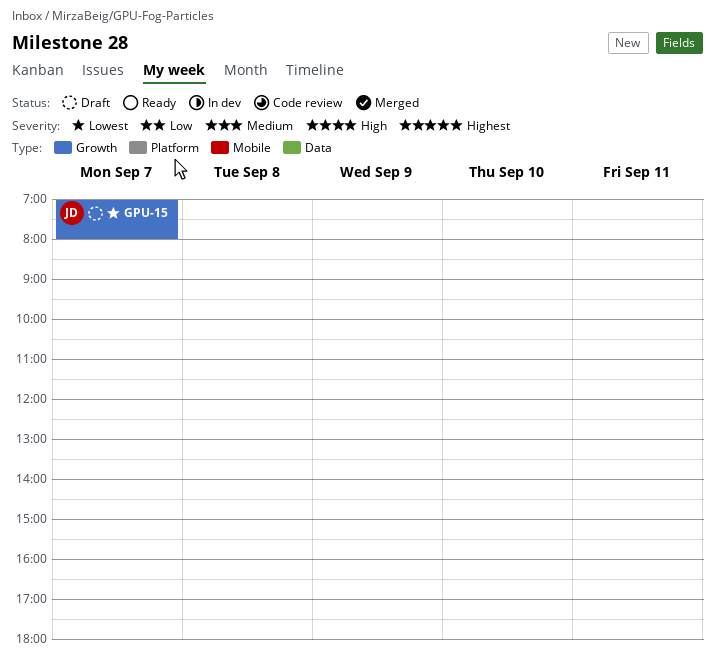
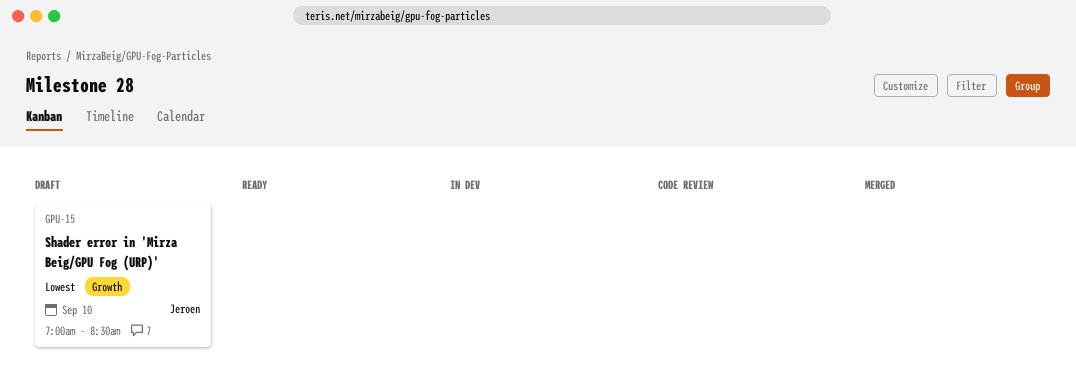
GPU-15, day: Sep 7 -> Sep 10
GPU-15, ends: 08:00 -> 08:30

